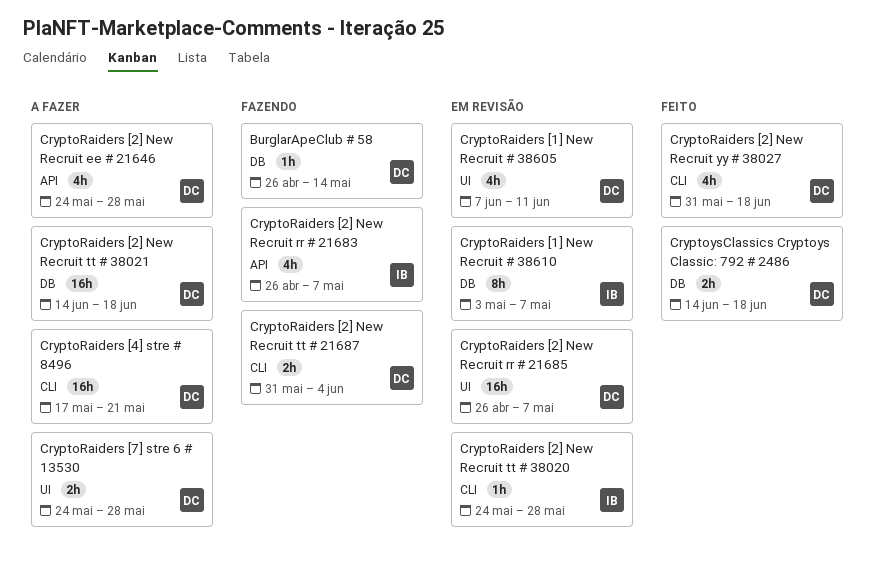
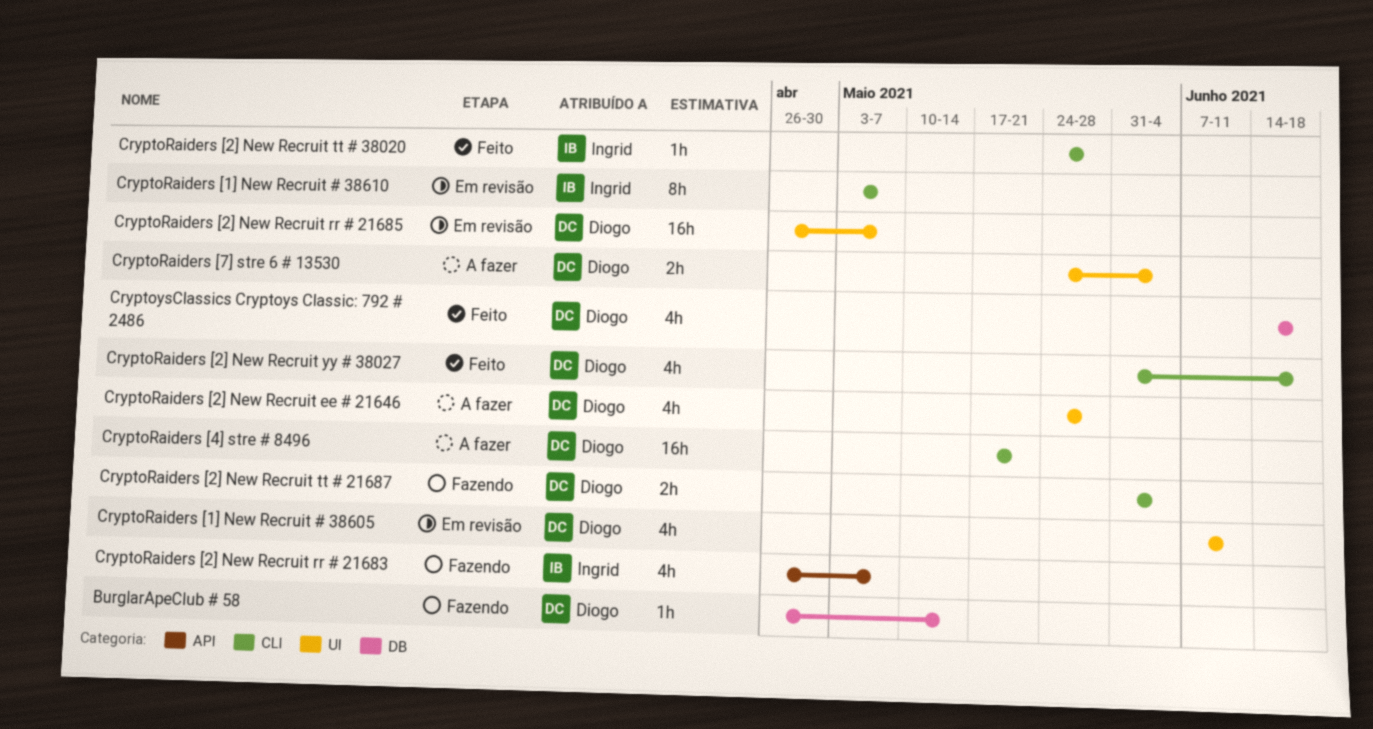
CryptoRaiders [1] New Recruit # 38610, label: DB -> CLI
CryptoRaiders [2] New Recruit ee # 21646, label: API -> UI
CryptoRaiders [2] New Recruit tt # 38020, status: Em revisão -> Feito
CryptoRaiders [2] New Recruit tt # 38021: present -> none
CryptoRaiders [7] stre 6 # 13530, due: May 28 -> Jun 4
CryptoysClassics Cryptoys Classic: 792 # 2486, estimate: 2h -> 4h

